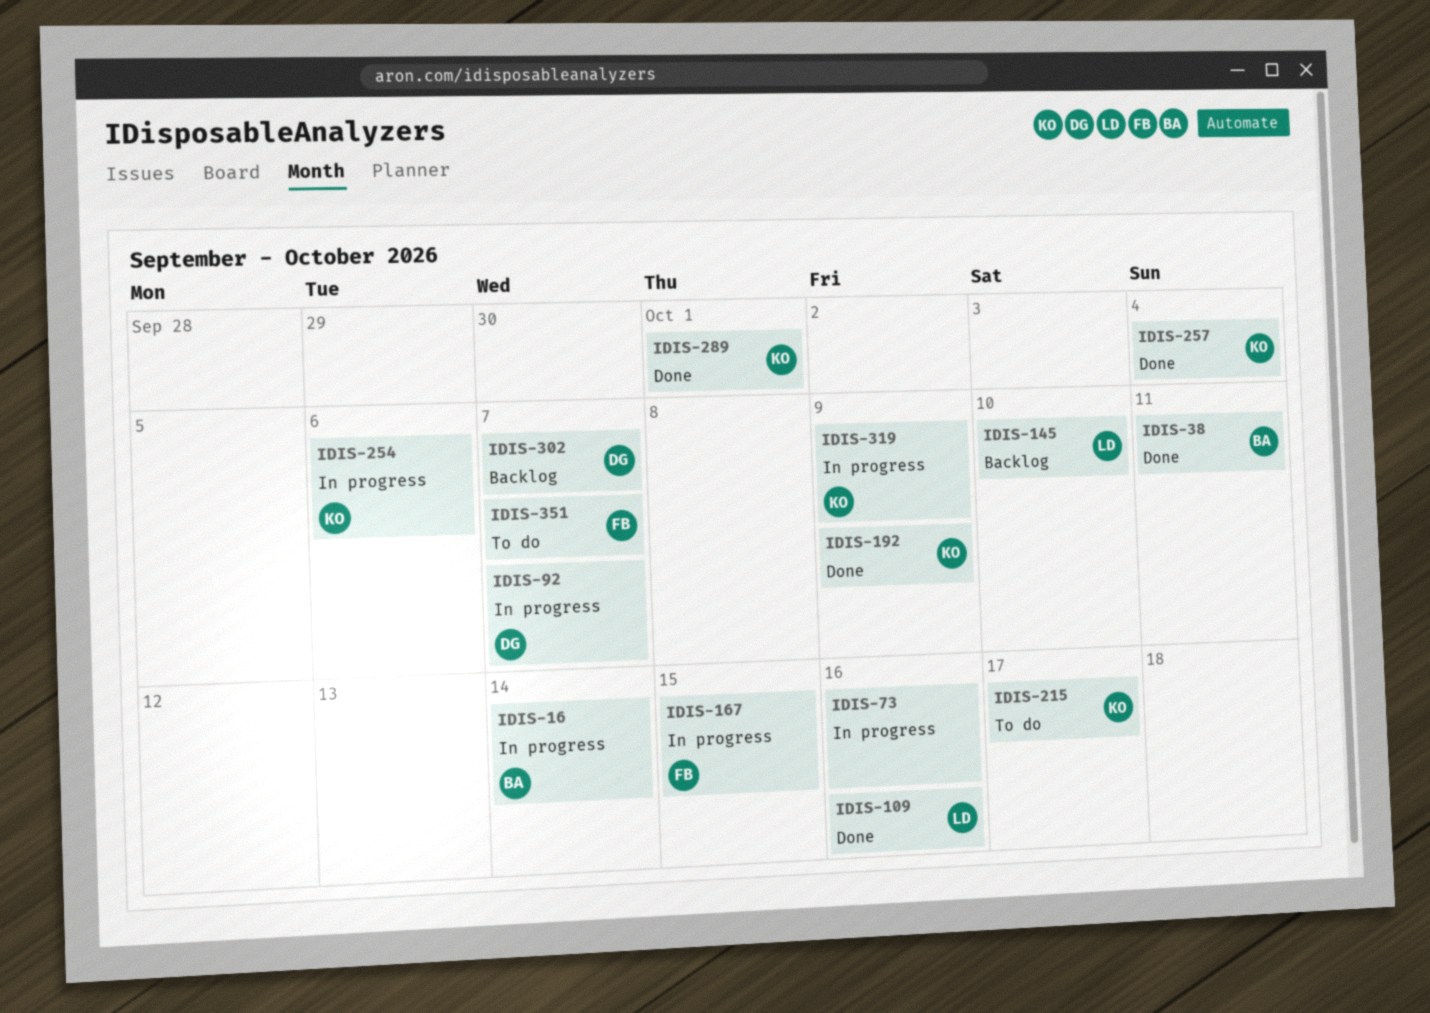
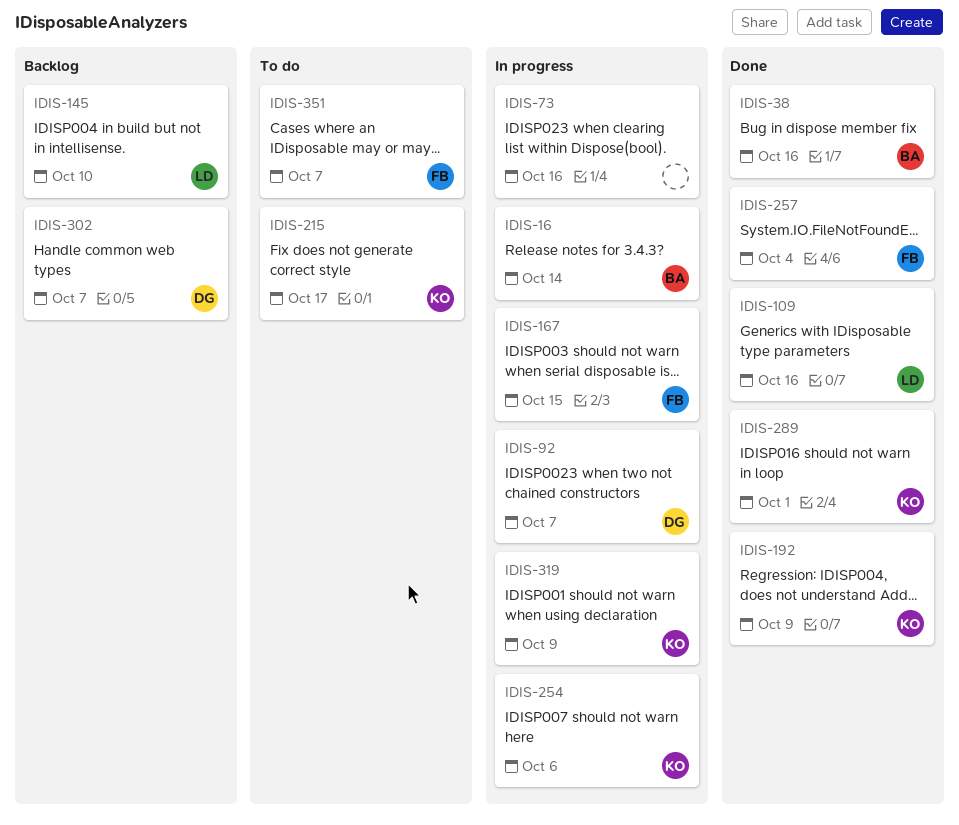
IDIS-38, due: Oct 11 -> Oct 16
IDIS-257, owner: KO -> FB

